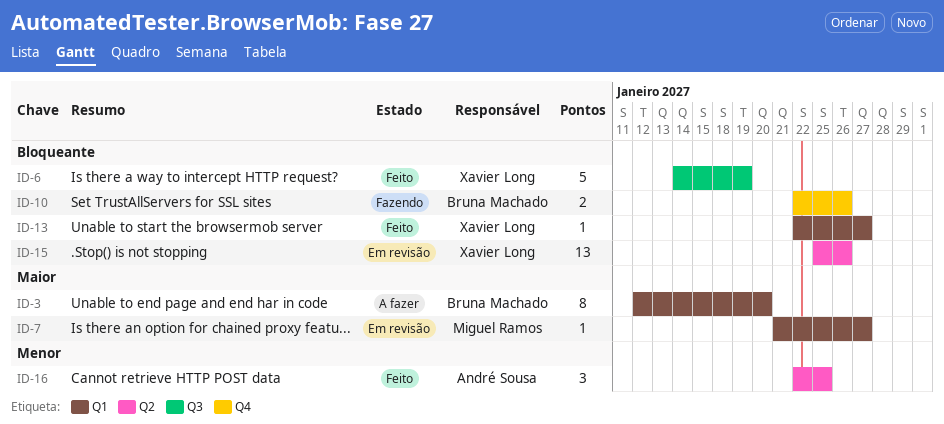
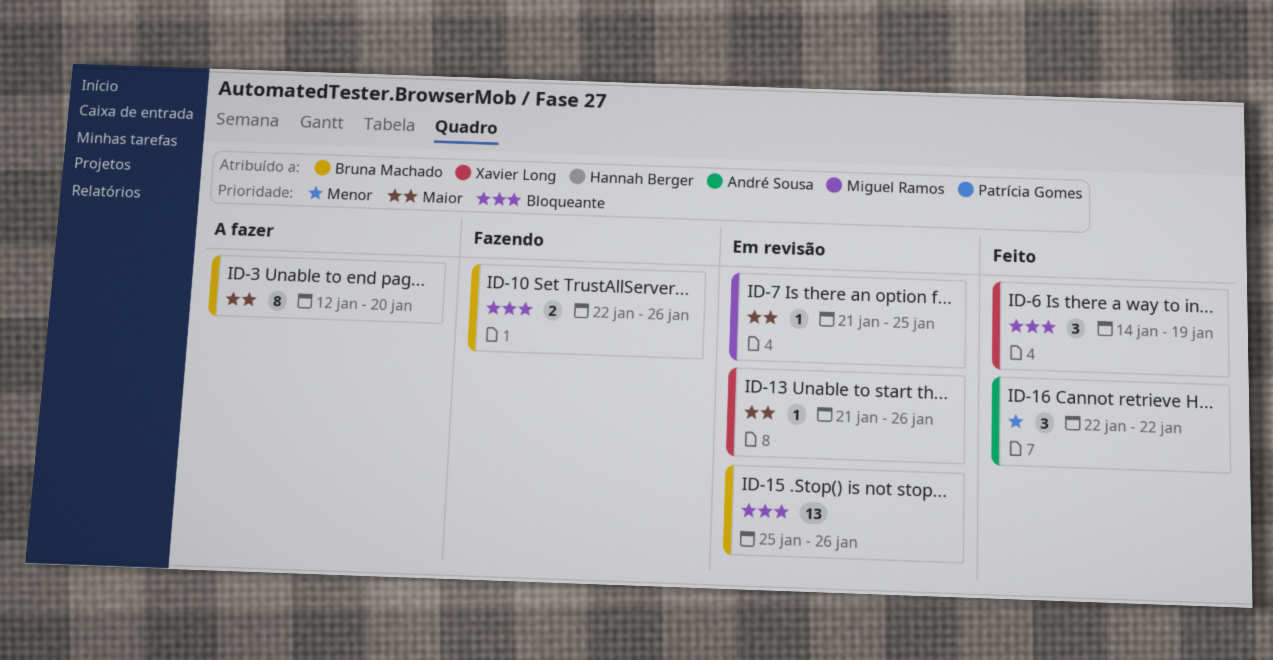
ID-6, estimate: 5 -> 3
ID-7, due: Jan 27 -> Jan 25
ID-13, status: Feito -> Em revisão
ID-13, priority: Bloqueante -> Maior
ID-13, start: Jan 22 -> Jan 21
ID-13, due: Jan 27 -> Jan 26
ID-15, owner: Xavier Long -> Bruna Machado
ID-16, due: Jan 25 -> Jan 22

